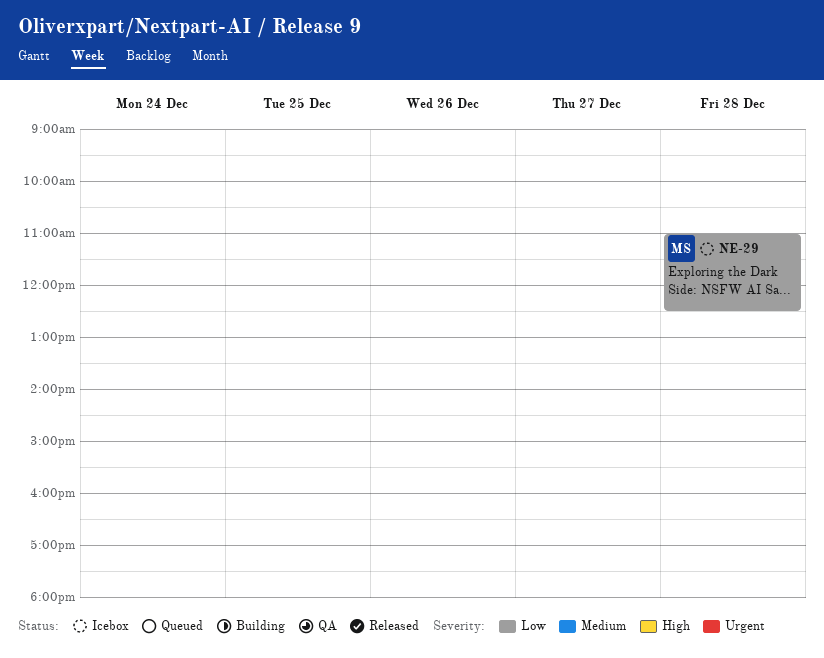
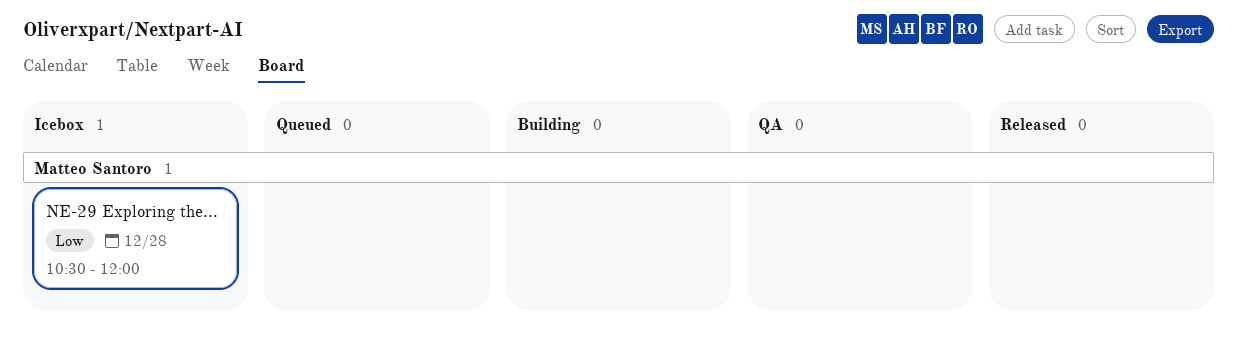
NE-29, begins: 11:00 -> 10:30
NE-29, ends: 12:30 -> 12:00

